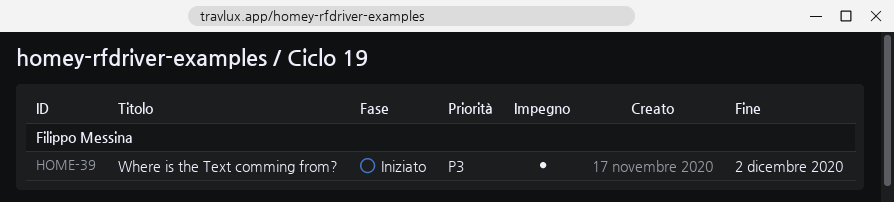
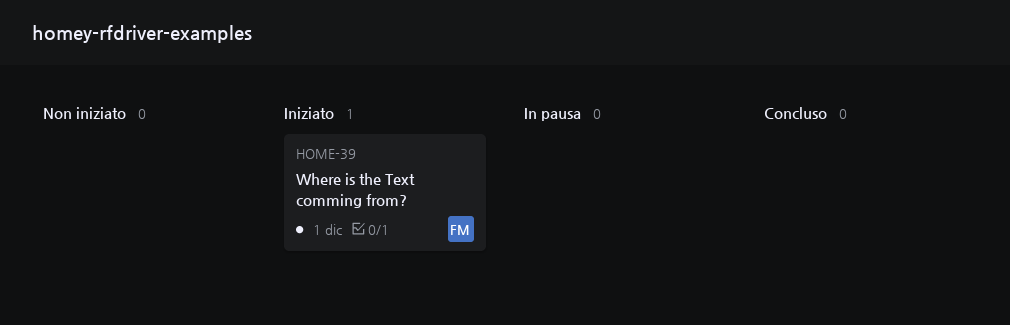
HOME-39, due: Dec 2 -> Dec 1

